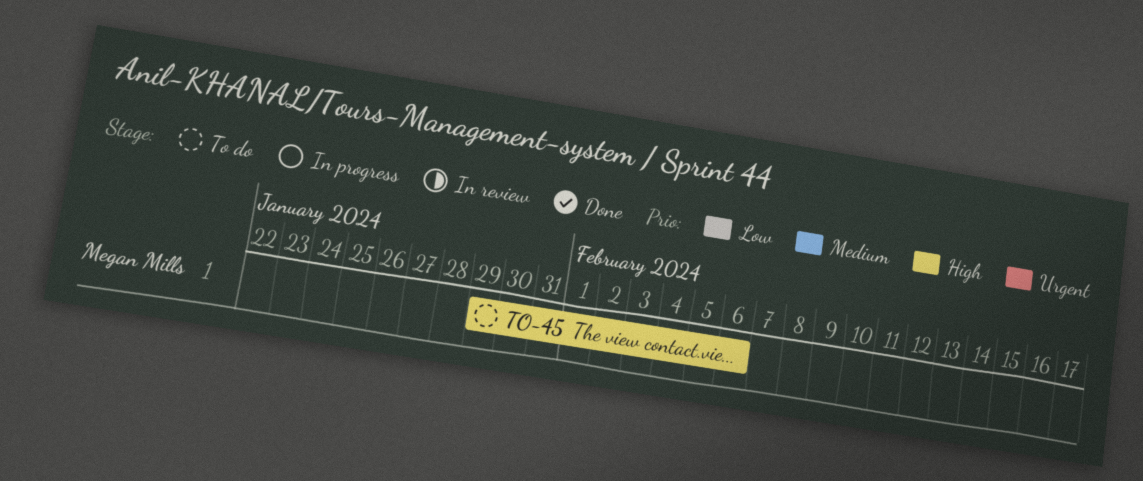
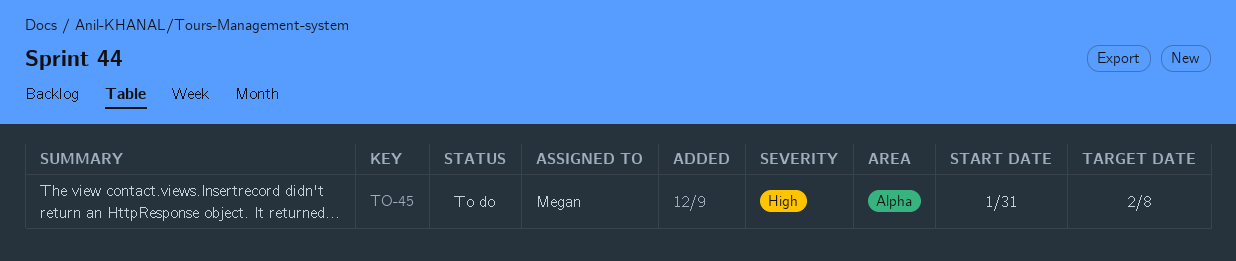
TO-45, start: Jan 29 -> Jan 31
TO-45, due: Feb 6 -> Feb 8

